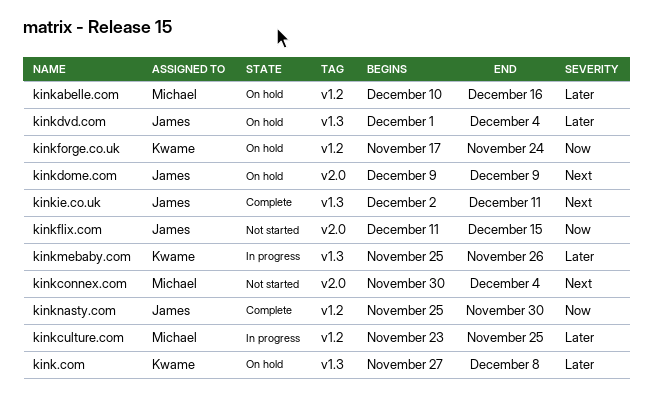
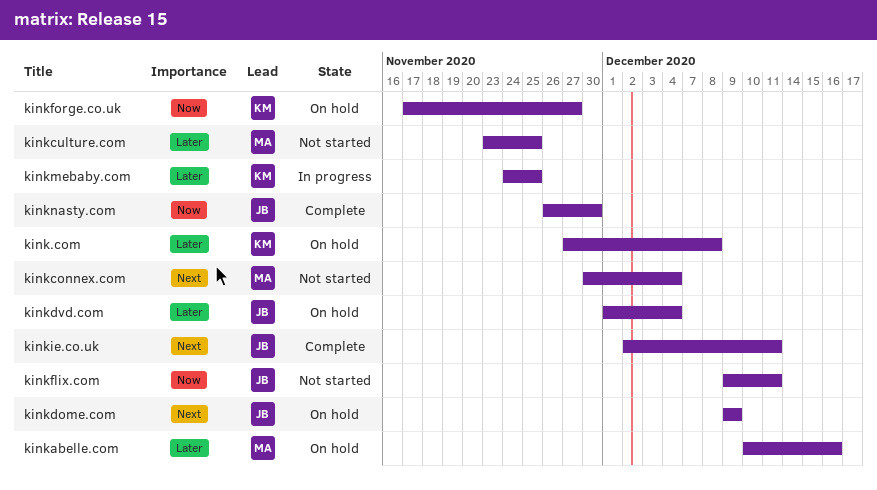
kinkculture.com, status: In progress -> Not started
kinkflix.com, start: Dec 11 -> Dec 9
kinkflix.com, due: Dec 15 -> Dec 11
kinkforge.co.uk, due: Nov 24 -> Nov 27
kinkmebaby.com, start: Nov 25 -> Nov 24
kinkmebaby.com, due: Nov 26 -> Nov 25
kinknasty.com, start: Nov 25 -> Nov 26

